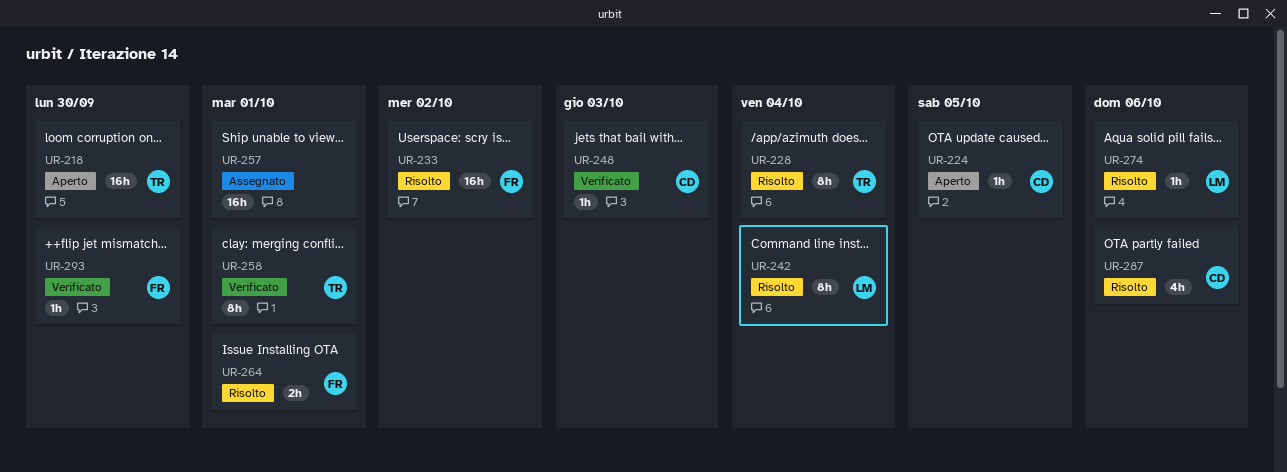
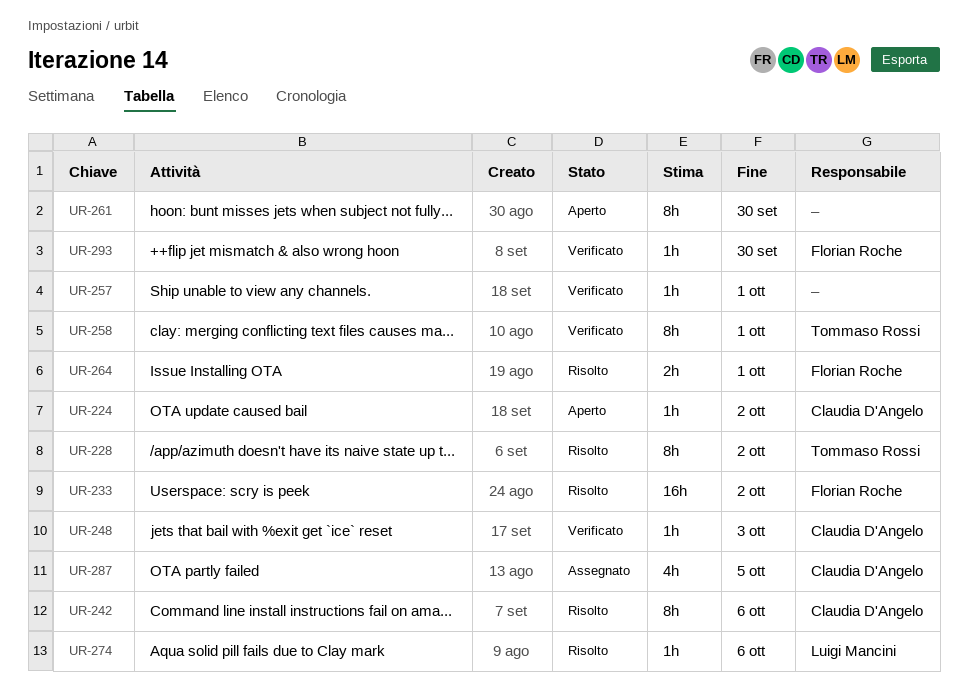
UR-218: present -> none
UR-224, due: Oct 5 -> Oct 2
UR-228, due: Oct 4 -> Oct 2
UR-242, owner: Luigi Mancini -> Claudia D'Angelo
UR-242, due: Oct 4 -> Oct 6
UR-257, status: Assegnato -> Verificato
UR-257, estimate: 16h -> 1h
UR-261: none -> present
UR-287, status: Risolto -> Assegnato
UR-287, due: Oct 6 -> Oct 5

